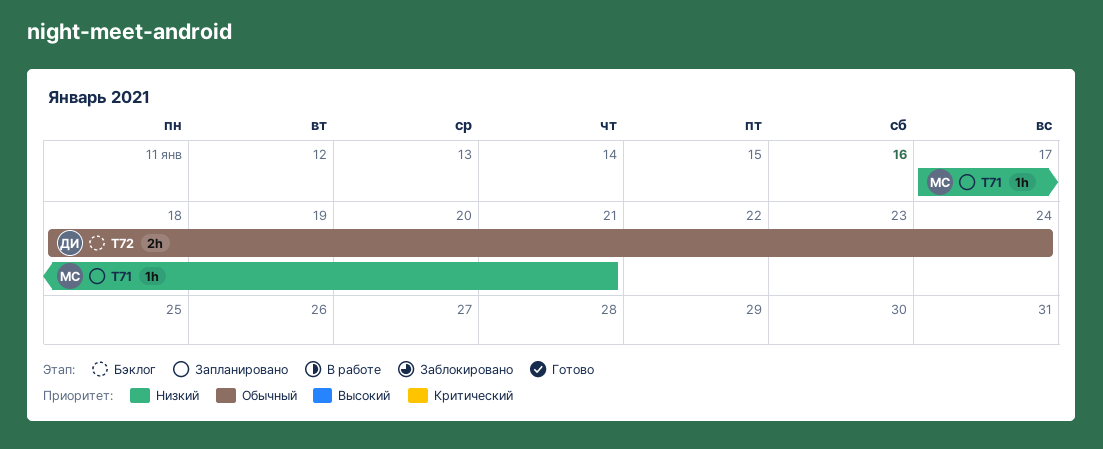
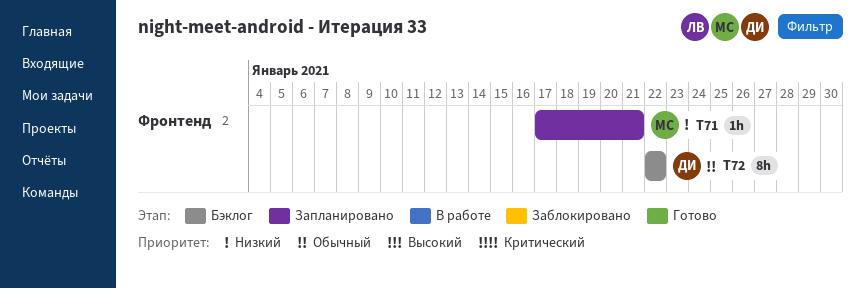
T72, estimate: 2h -> 8h
T72, start: Jan 18 -> Jan 22
T72, due: Jan 24 -> Jan 22

